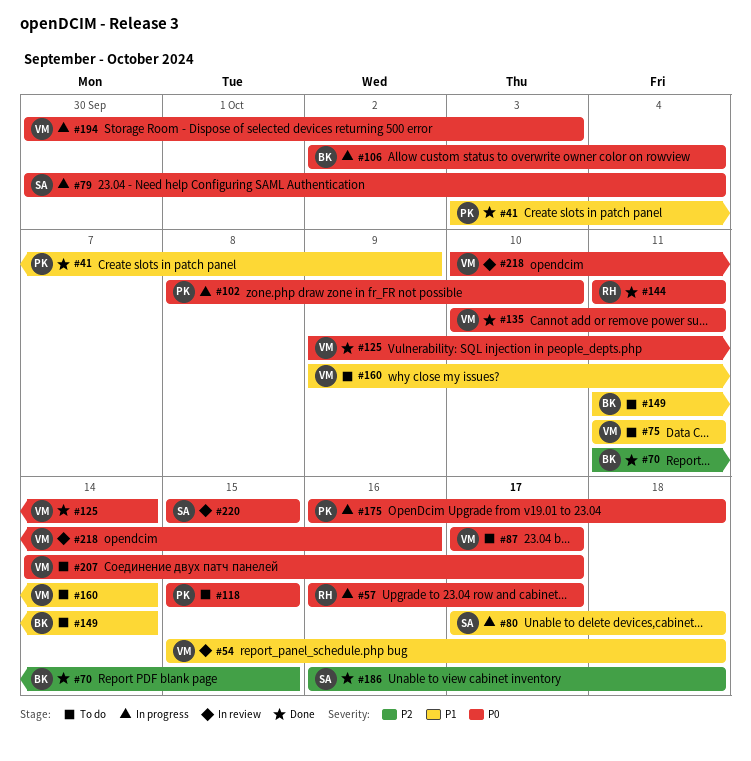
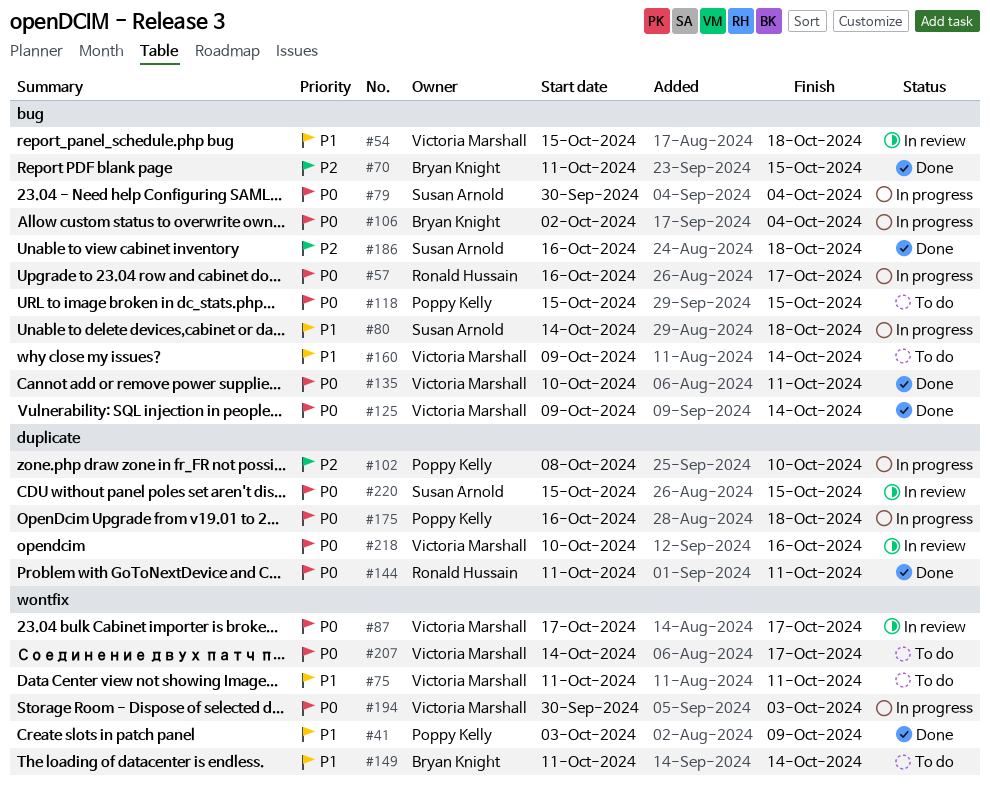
#80, start: Oct 17 -> Oct 14
#87, status: To do -> In review
#102, priority: P0 -> P2

